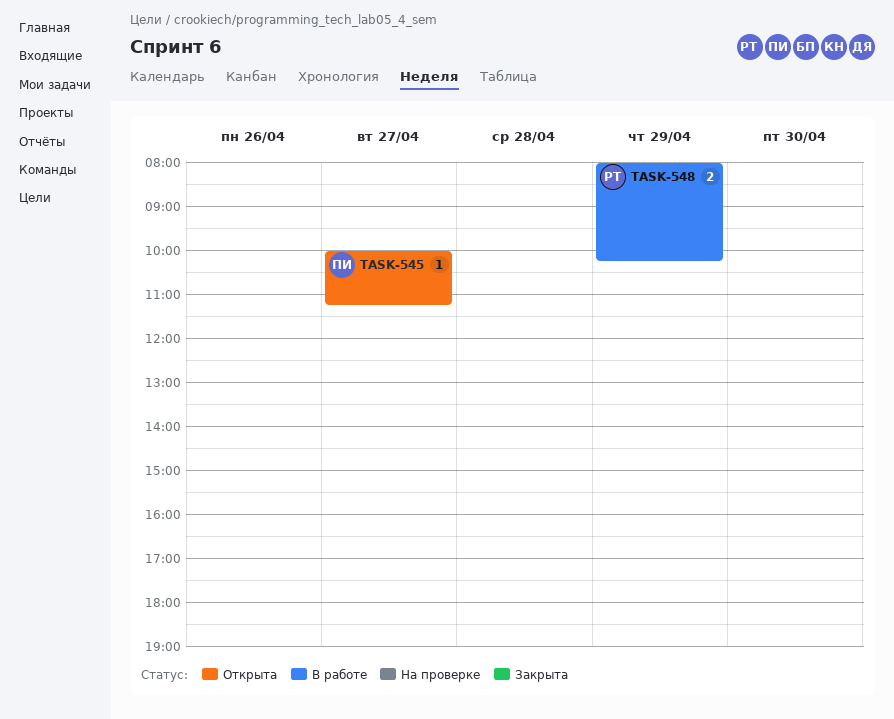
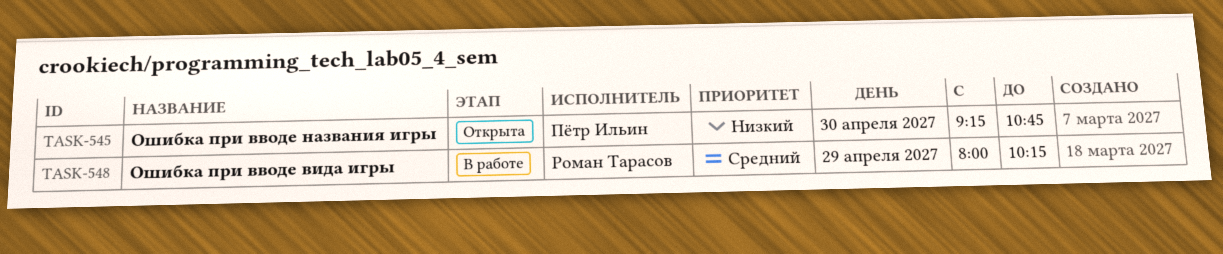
TASK-545, day: Apr 27 -> Apr 30
TASK-545, begins: 10:00 -> 09:15
TASK-545, ends: 11:15 -> 10:45

